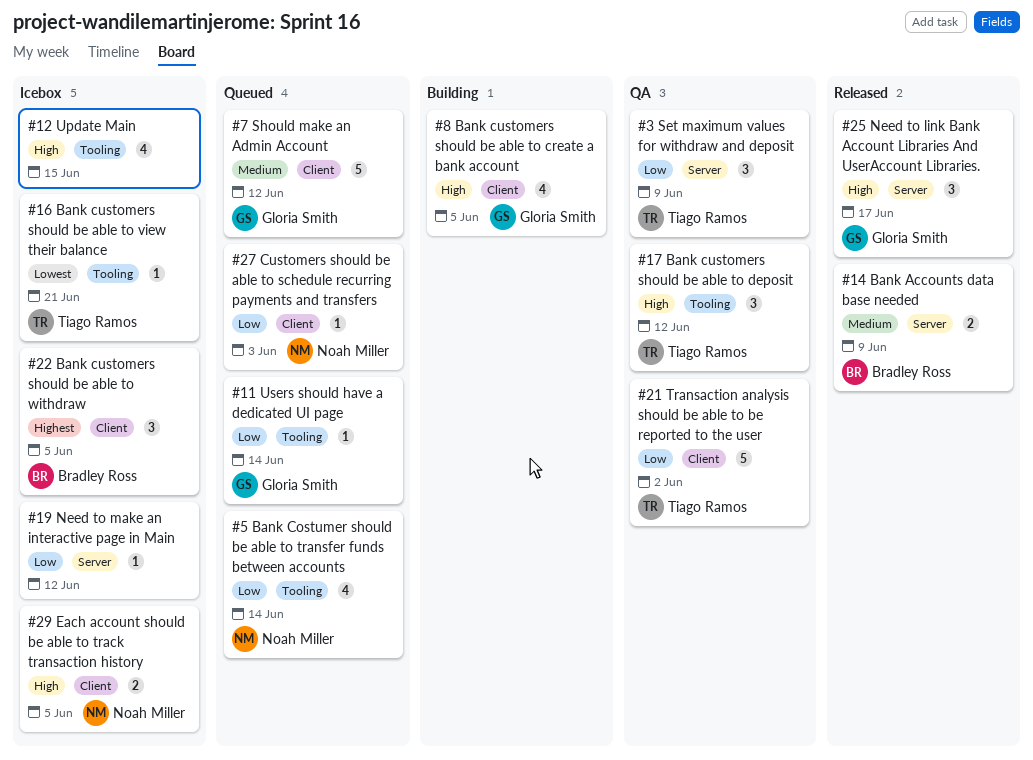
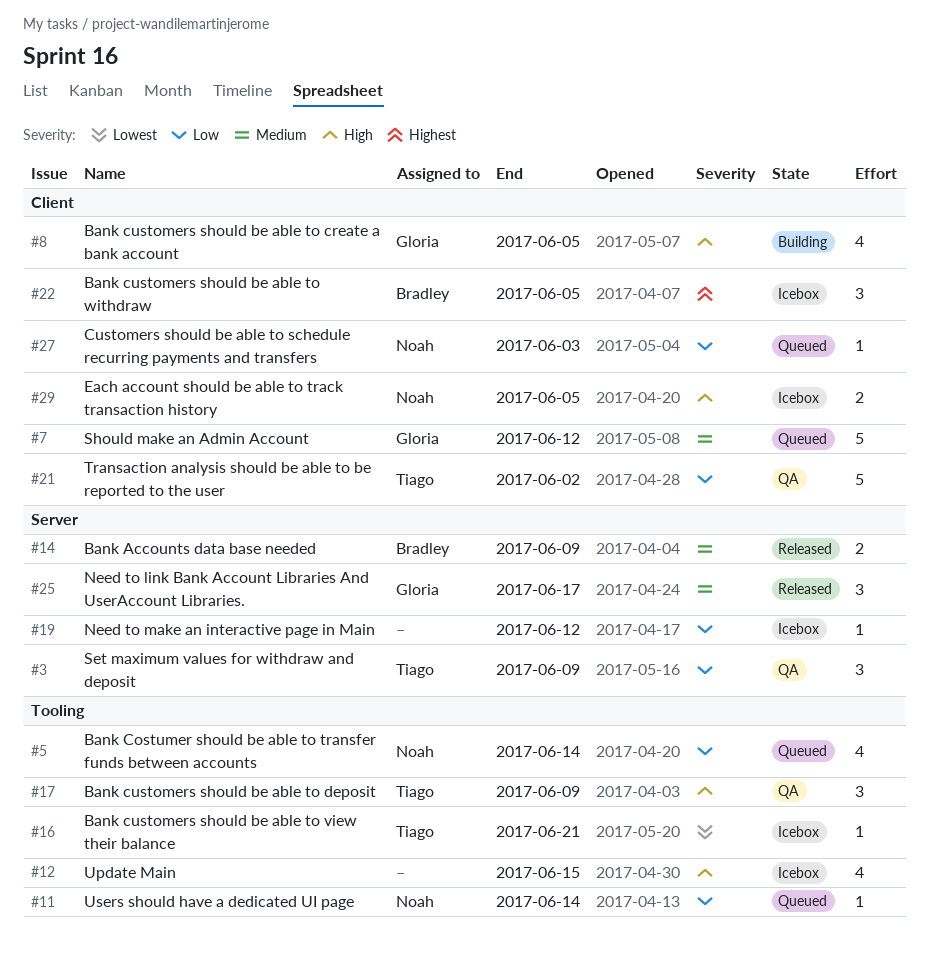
#11, owner: Gloria Smith -> Noah Miller
#17, due: Jun 12 -> Jun 9
#25, priority: High -> Medium

